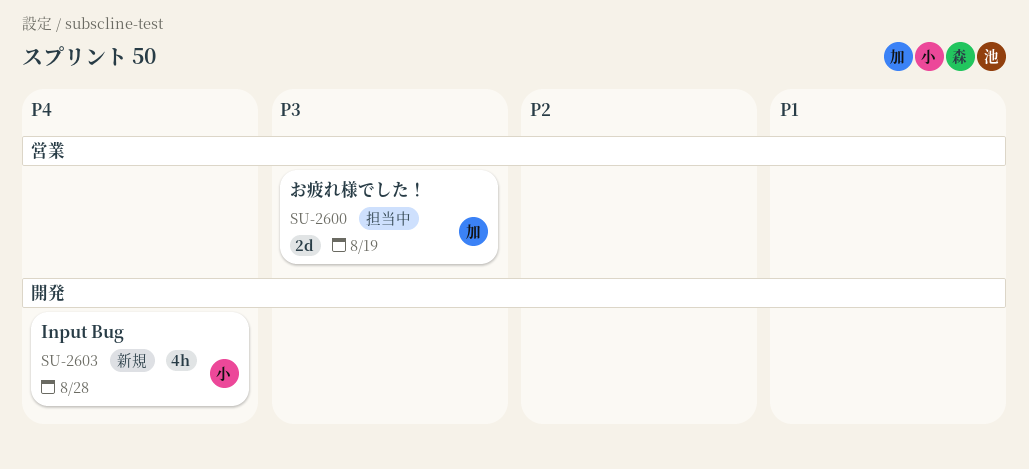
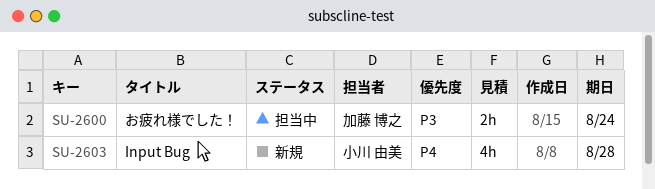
SU-2600, estimate: 2d -> 2h
SU-2600, due: Aug 19 -> Aug 24

